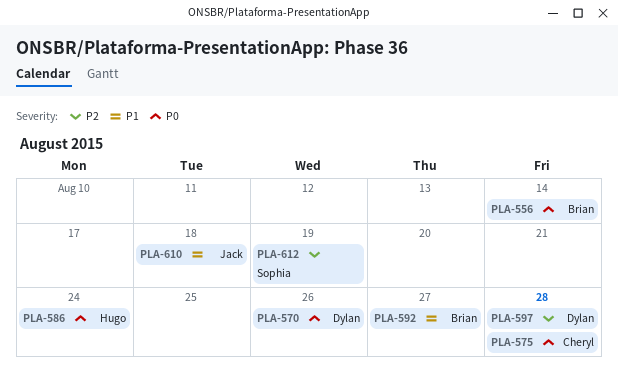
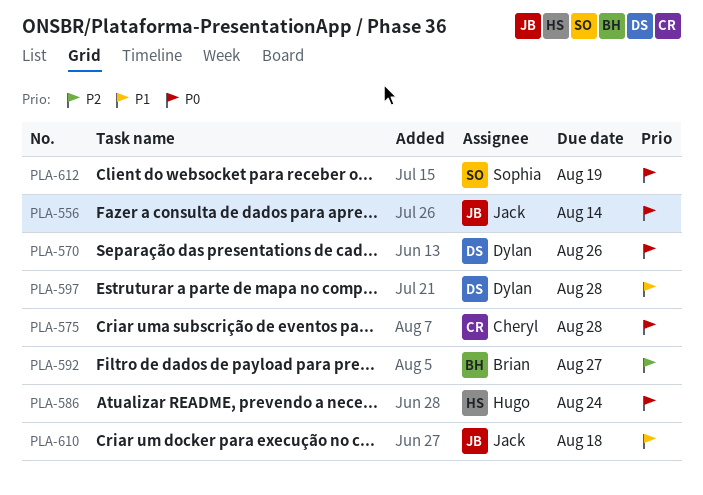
PLA-556, owner: Brian -> Jack
PLA-592, priority: P1 -> P2
PLA-597, priority: P2 -> P1
PLA-612, priority: P2 -> P0

